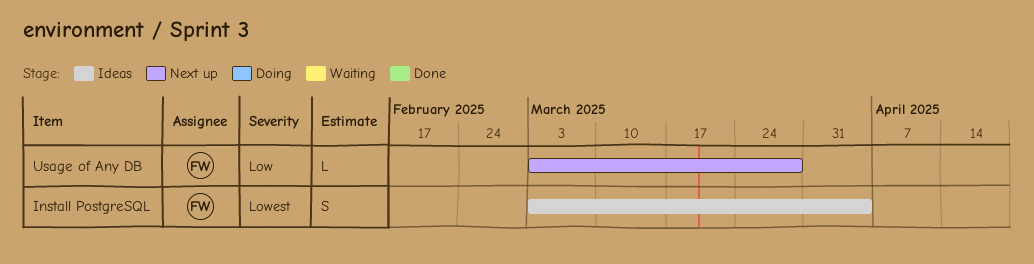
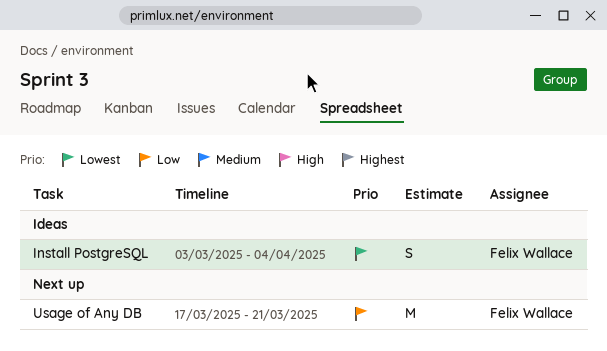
Usage of Any DB, estimate: L -> M
Usage of Any DB, start: Mar 3 -> Mar 17
Usage of Any DB, due: Mar 28 -> Mar 21

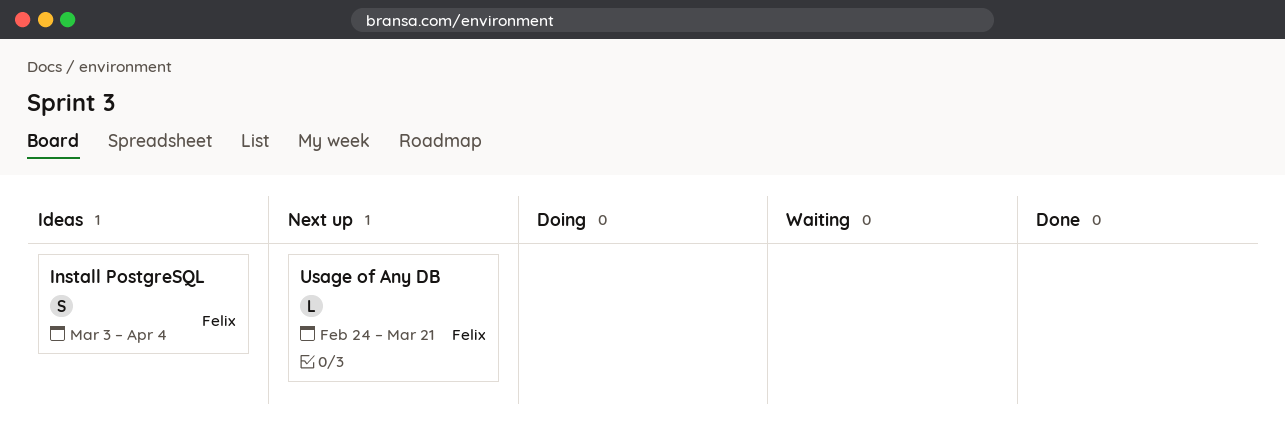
Usage of Any DB, estimate: M -> L
Usage of Any DB, start: Mar 17 -> Feb 24

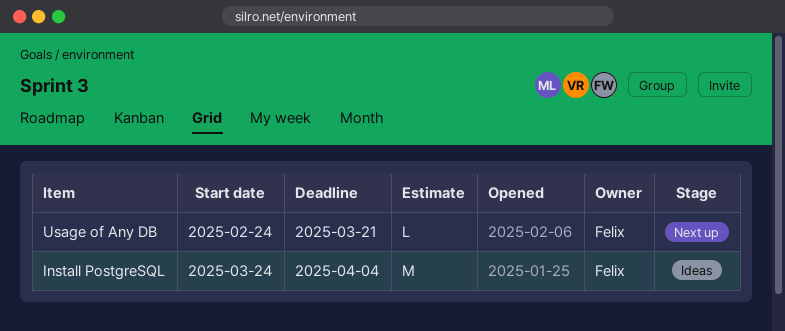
Install PostgreSQL, estimate: S -> M
Install PostgreSQL, start: Mar 3 -> Mar 24

